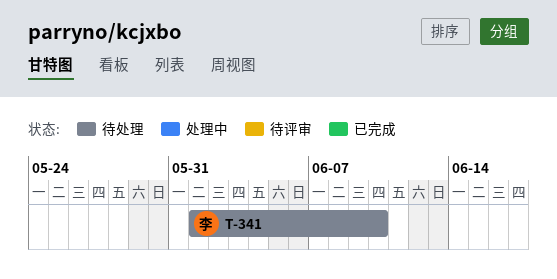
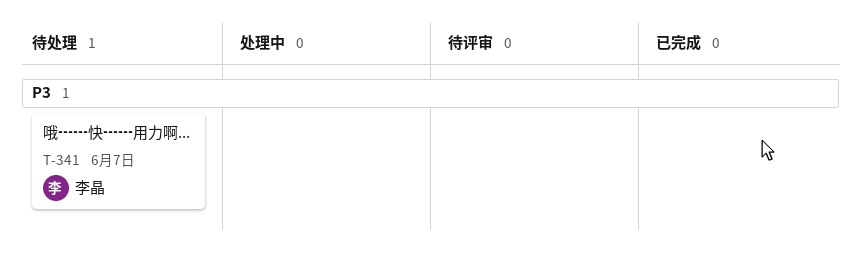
T-341, due: Jun 10 -> Jun 7

